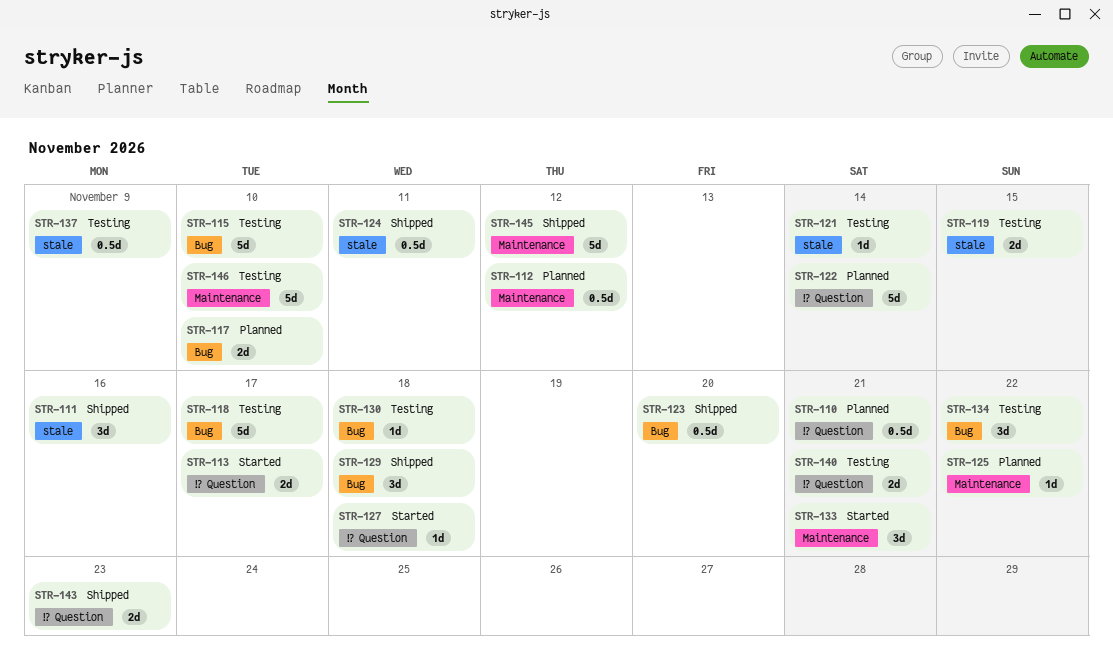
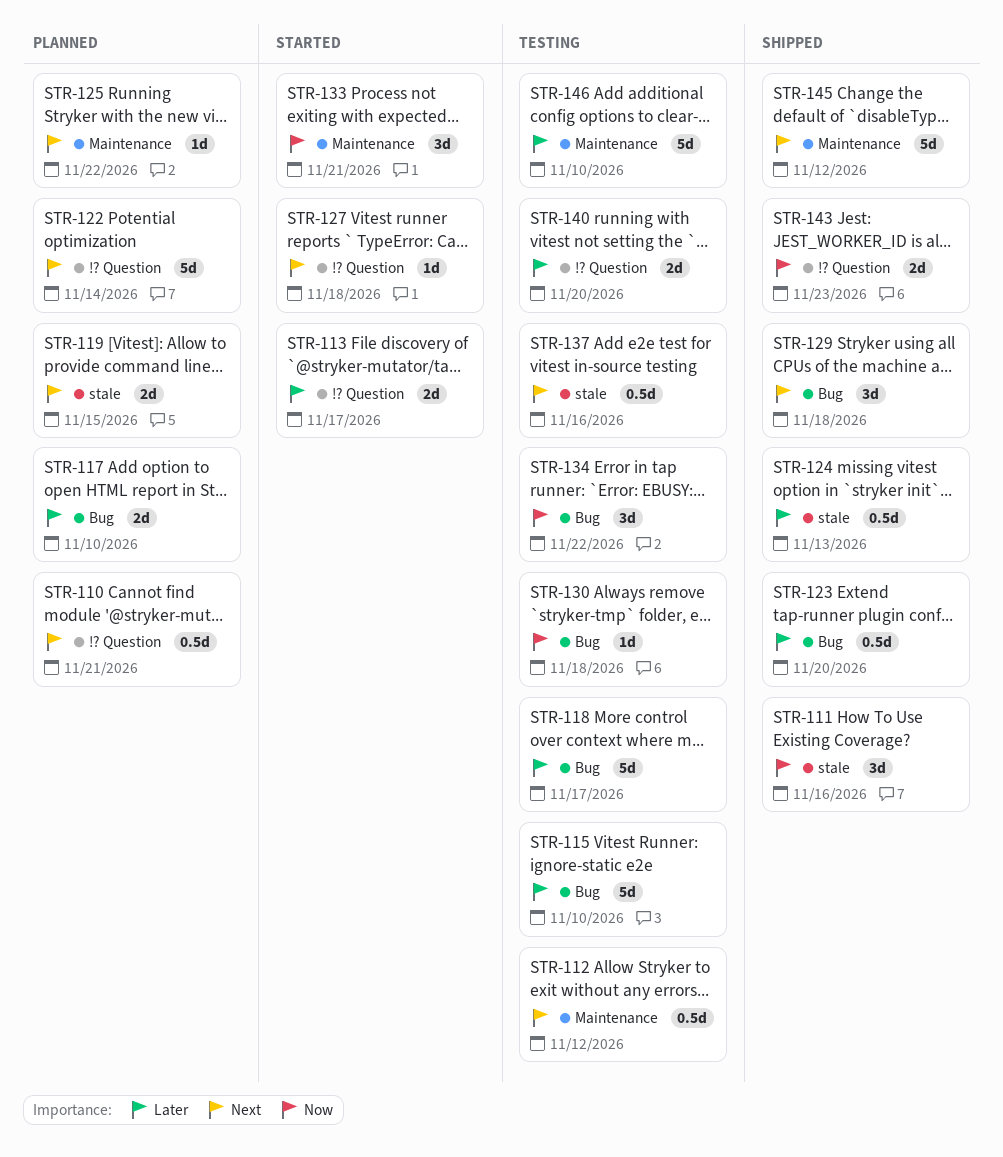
STR-112, status: Planned -> Testing
STR-119, status: Testing -> Planned
STR-121: present -> none
STR-124, due: Nov 11 -> Nov 13
STR-137, due: Nov 9 -> Nov 16
STR-140, due: Nov 21 -> Nov 20

